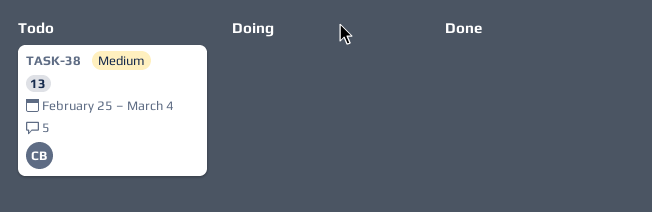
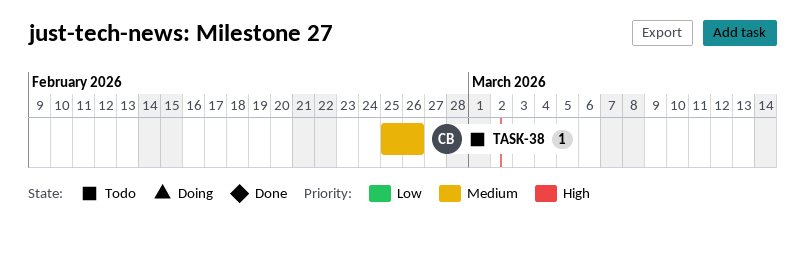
TASK-38, estimate: 13 -> 1
TASK-38, due: Mar 4 -> Feb 26

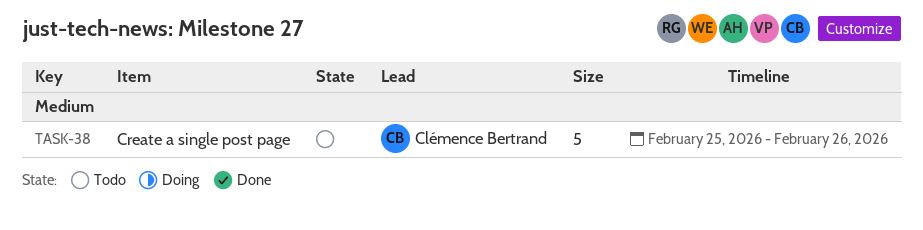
TASK-38, estimate: 1 -> 5

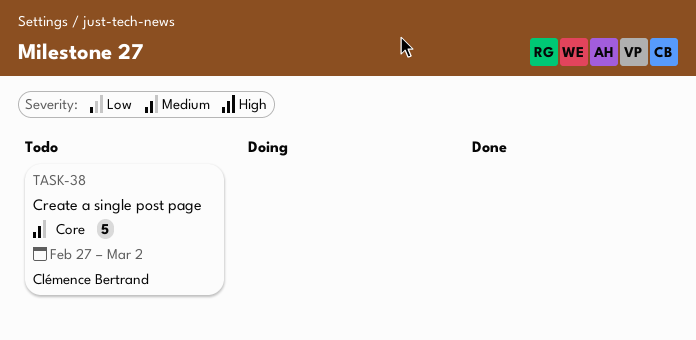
TASK-38, start: Feb 25 -> Feb 27
TASK-38, due: Feb 26 -> Mar 2

